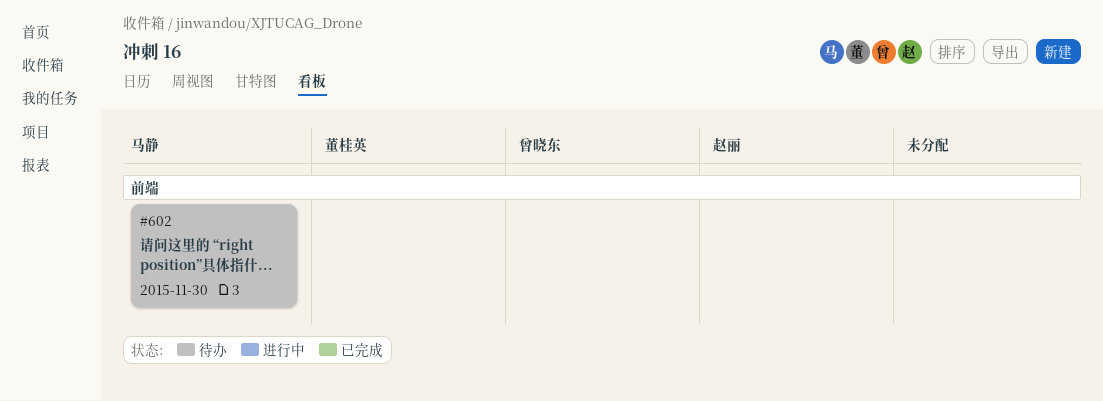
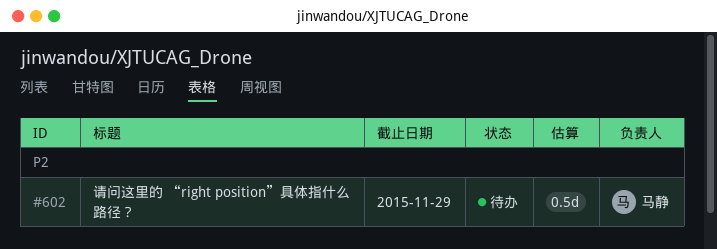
#602, due: Nov 30 -> Nov 29

